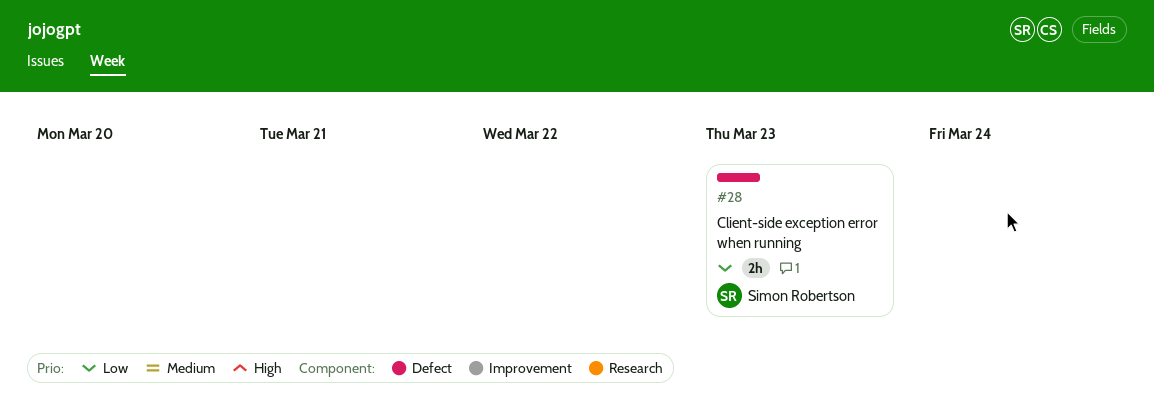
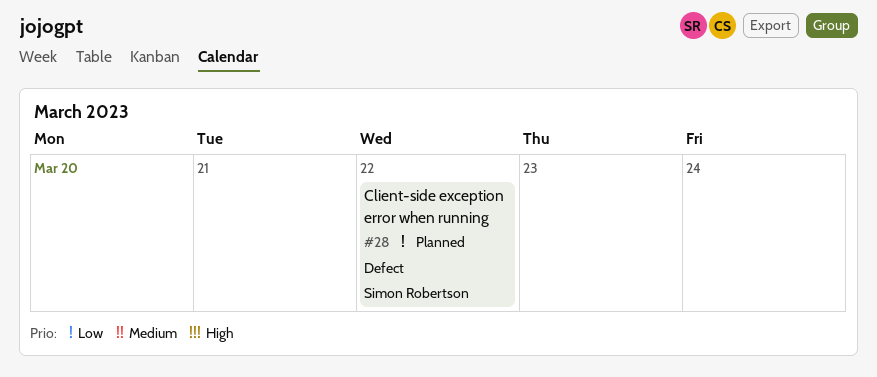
#28, due: Mar 23 -> Mar 22

